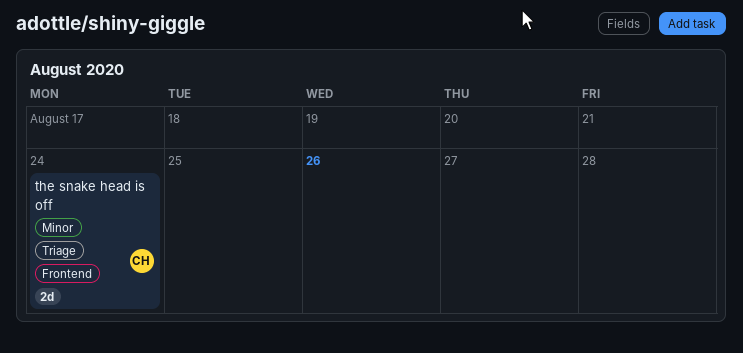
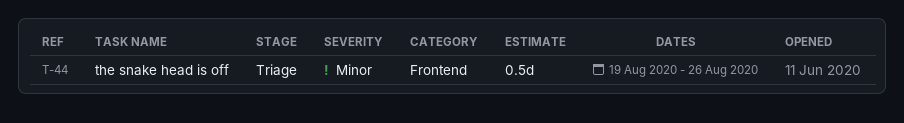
the snake head is off, estimate: 2d -> 0.5d
the snake head is off, due: Aug 24 -> Aug 26

